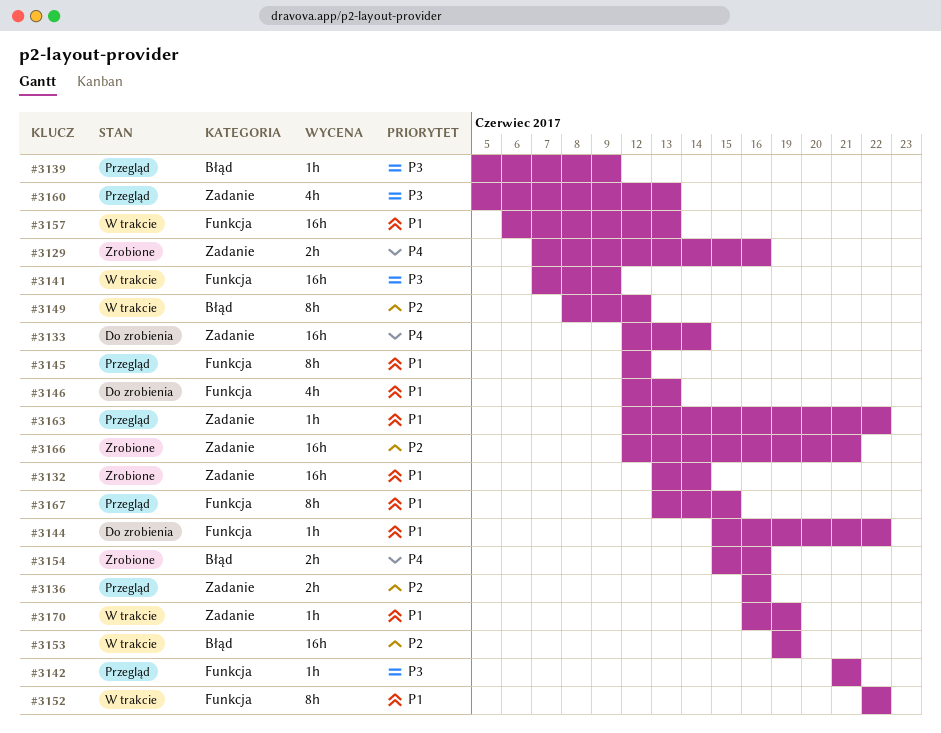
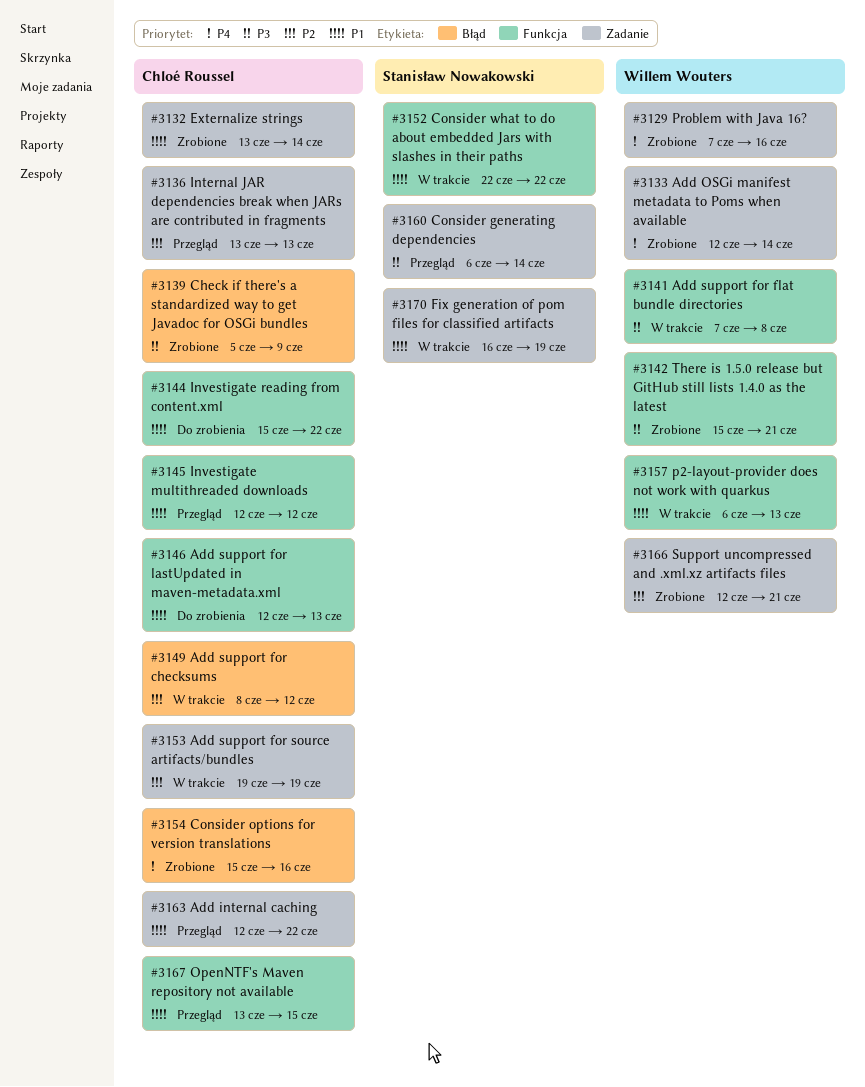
#3133, status: Do zrobienia -> Zrobione
#3136, start: Jun 16 -> Jun 13
#3136, due: Jun 16 -> Jun 13
#3139, status: Przegląd -> Zrobione
#3141, due: Jun 9 -> Jun 8
#3142, status: Przegląd -> Zrobione
#3142, start: Jun 21 -> Jun 15
#3153, label: Błąd -> Zadanie
#3160, start: Jun 5 -> Jun 6
#3160, due: Jun 13 -> Jun 14

